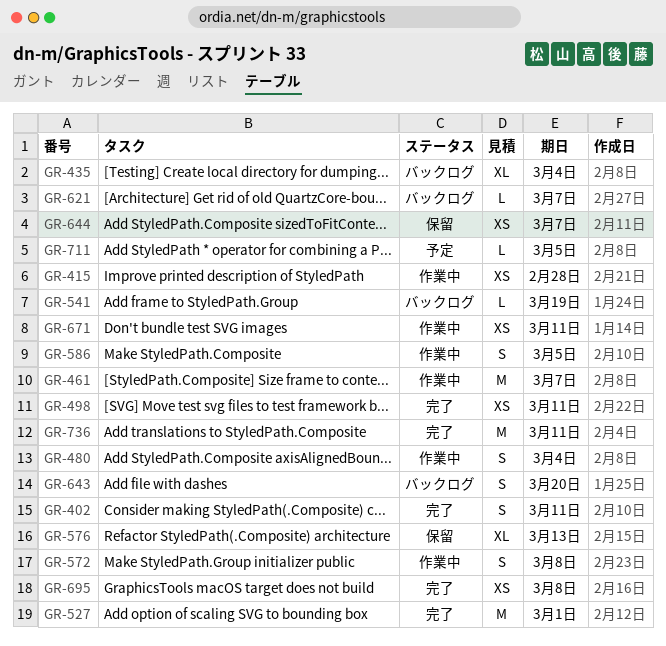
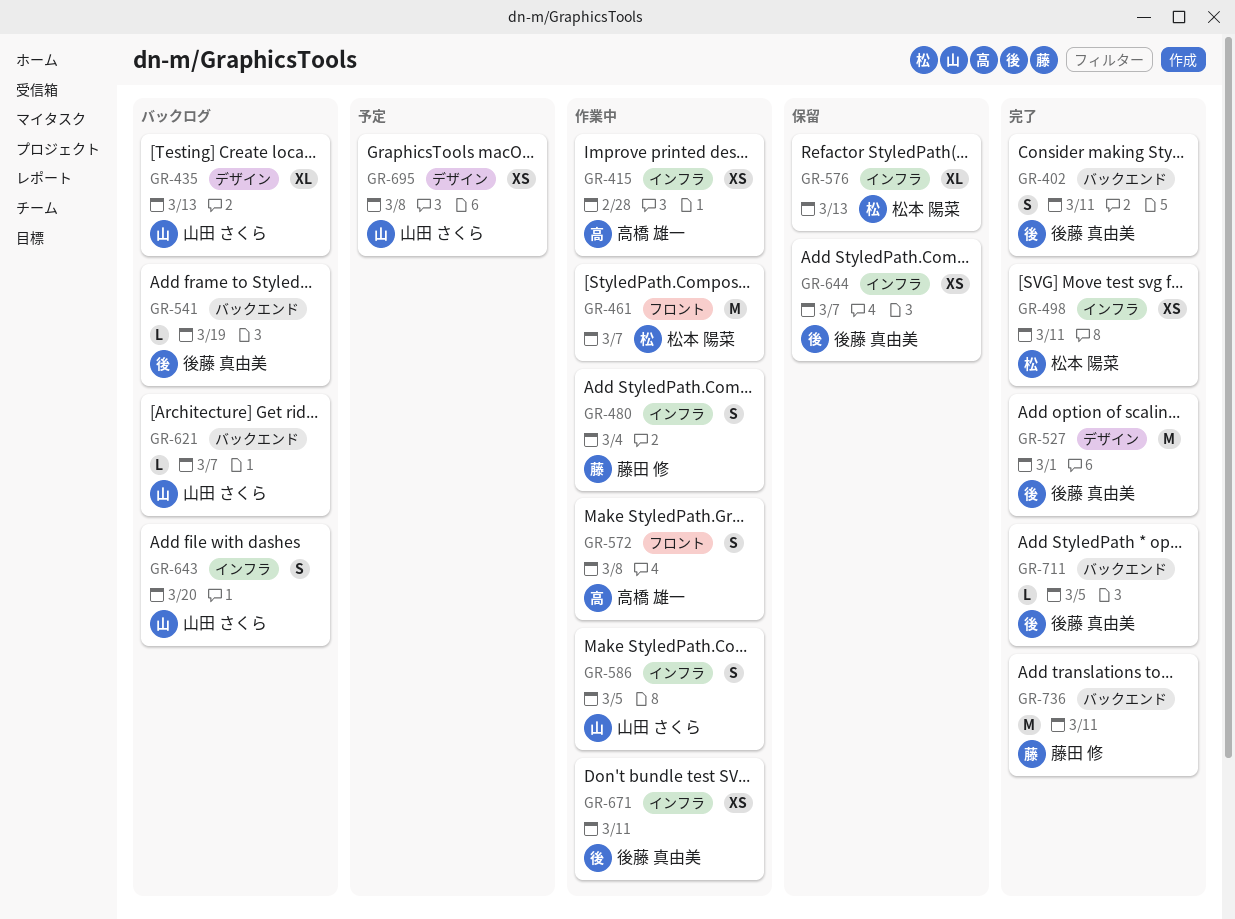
GR-435, due: Mar 4 -> Mar 13
GR-695, status: 完了 -> 予定
GR-711, status: 予定 -> 完了

